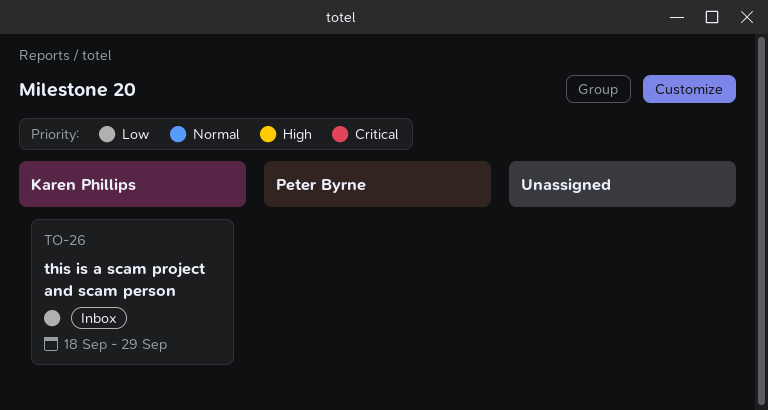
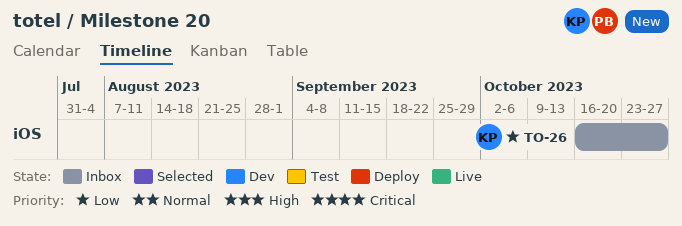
TO-26, start: Sep 18 -> Oct 16
TO-26, due: Sep 29 -> Oct 27

